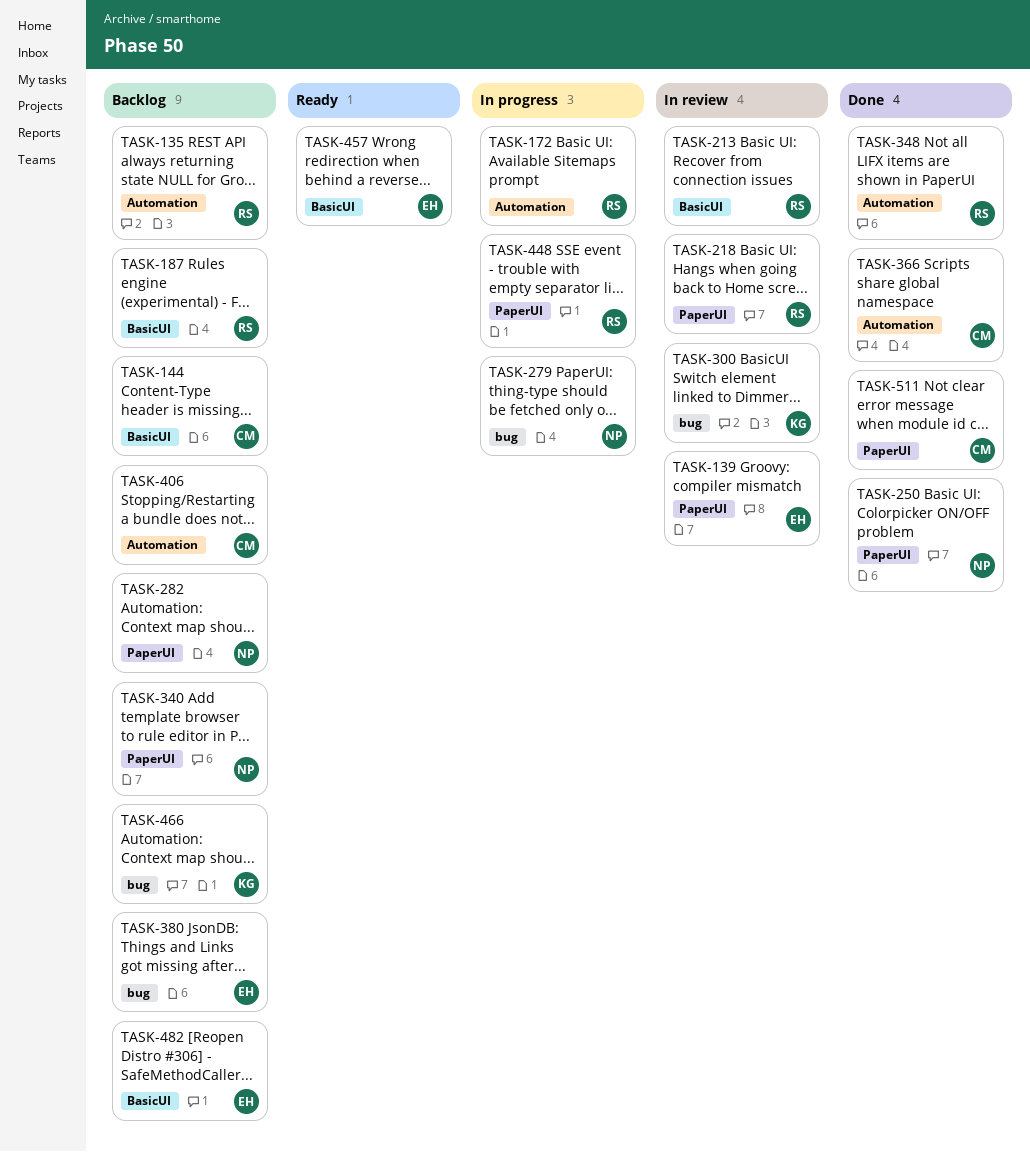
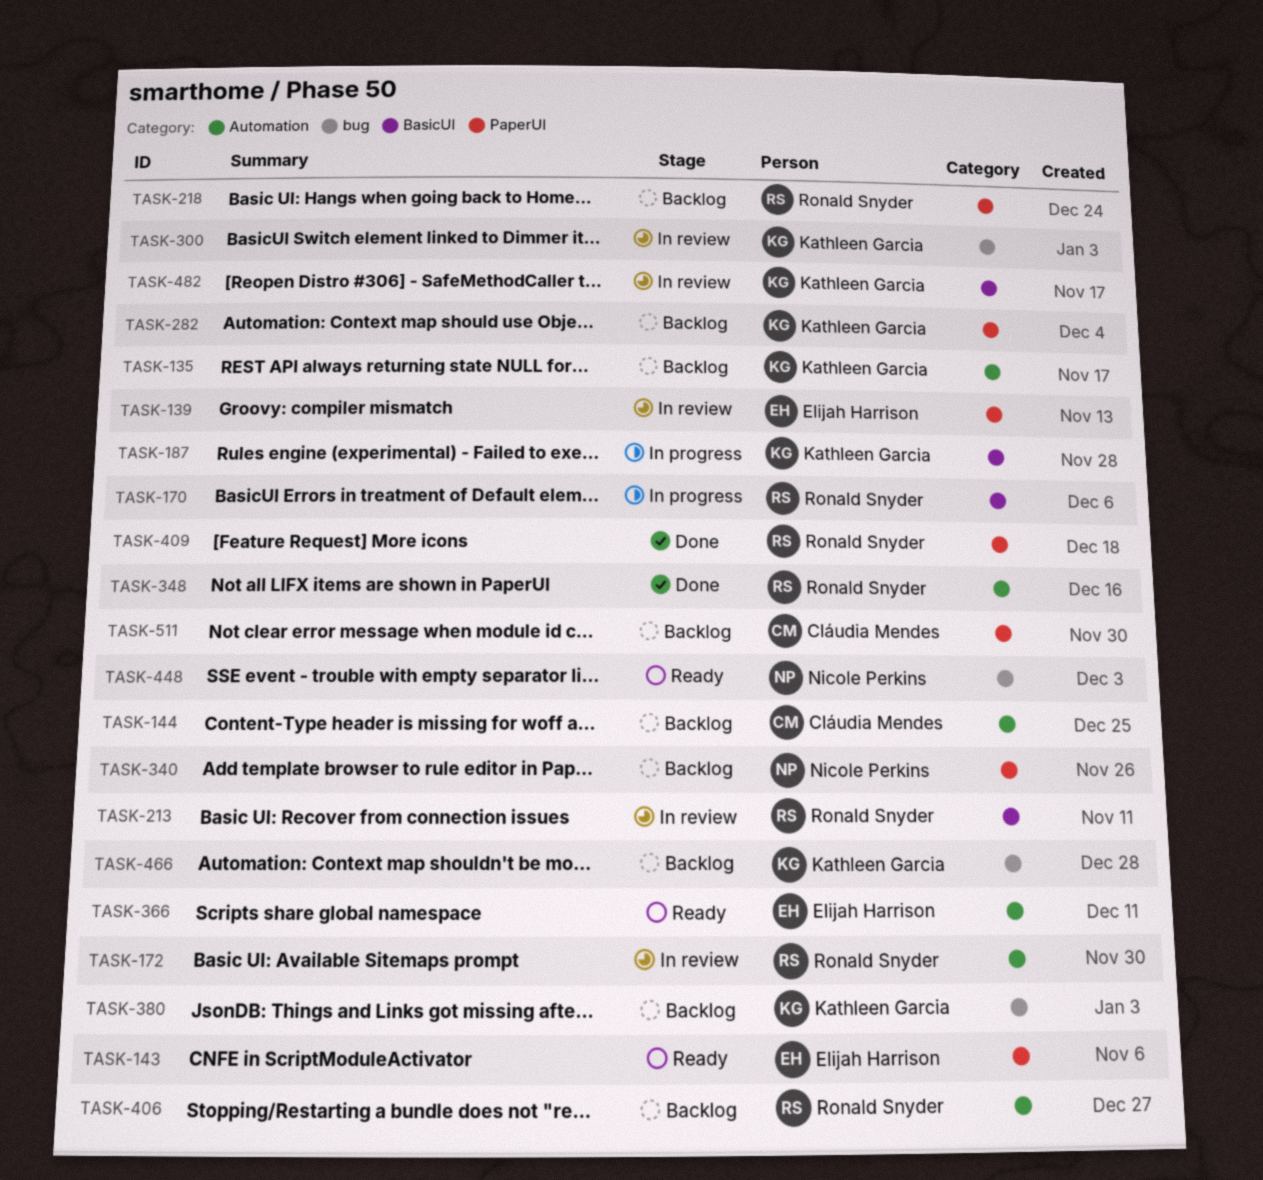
TASK-135, owner: Ronald Snyder -> Kathleen Garcia
TASK-143: none -> present
TASK-144, label: BasicUI -> Automation
TASK-170: none -> present
TASK-172, status: In progress -> In review
TASK-187, status: Backlog -> In progress
TASK-187, owner: Ronald Snyder -> Kathleen Garcia
TASK-218, status: In review -> Backlog
TASK-250: present -> none
TASK-279: present -> none
TASK-282, owner: Nicole Perkins -> Kathleen Garcia
TASK-366, status: Done -> Ready
TASK-366, owner: Cláudia Mendes -> Elijah Harrison
TASK-380, owner: Elijah Harrison -> Kathleen Garcia
TASK-406, owner: Cláudia Mendes -> Ronald Snyder
TASK-409: none -> present
TASK-448, status: In progress -> Ready
TASK-448, owner: Ronald Snyder -> Nicole Perkins
TASK-448, label: PaperUI -> bug
TASK-457: present -> none
TASK-482, status: Backlog -> In review
TASK-482, owner: Elijah Harrison -> Kathleen Garcia
TASK-511, status: Done -> Backlog

